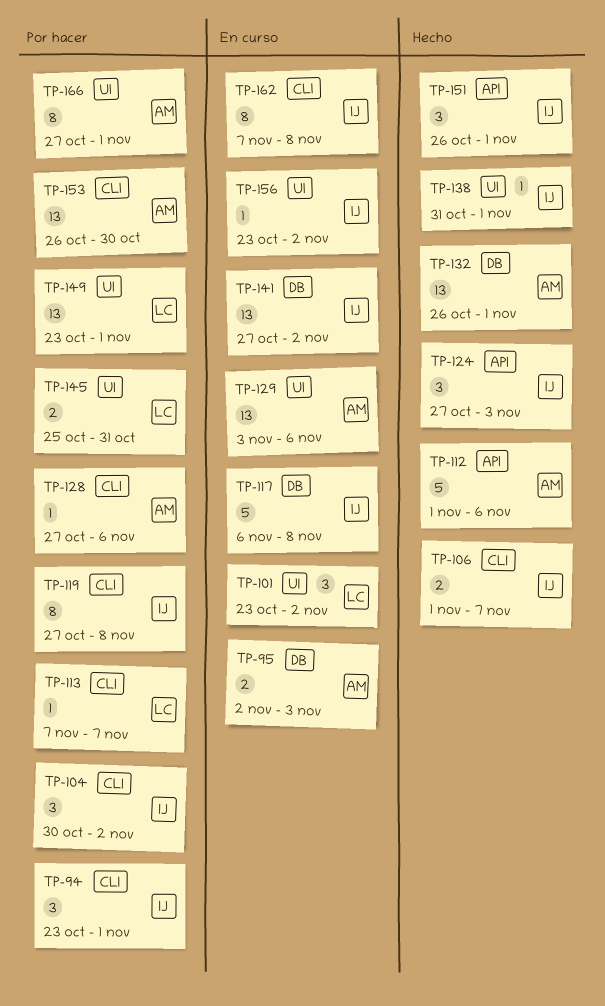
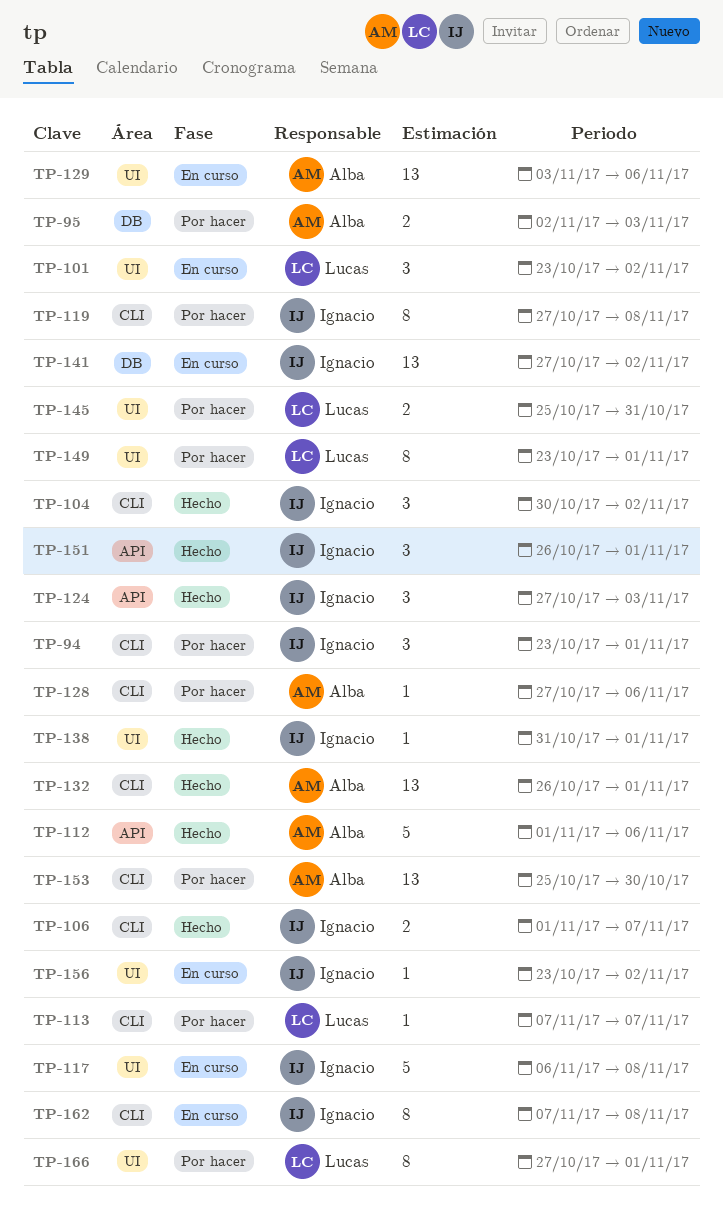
TP-95, status: En curso -> Por hacer
TP-104, status: Por hacer -> Hecho
TP-117, label: DB -> UI
TP-132, label: DB -> CLI
TP-149, estimate: 13 -> 8
TP-153, start: Oct 26 -> Oct 25
TP-166, owner: Alba -> Lucas

